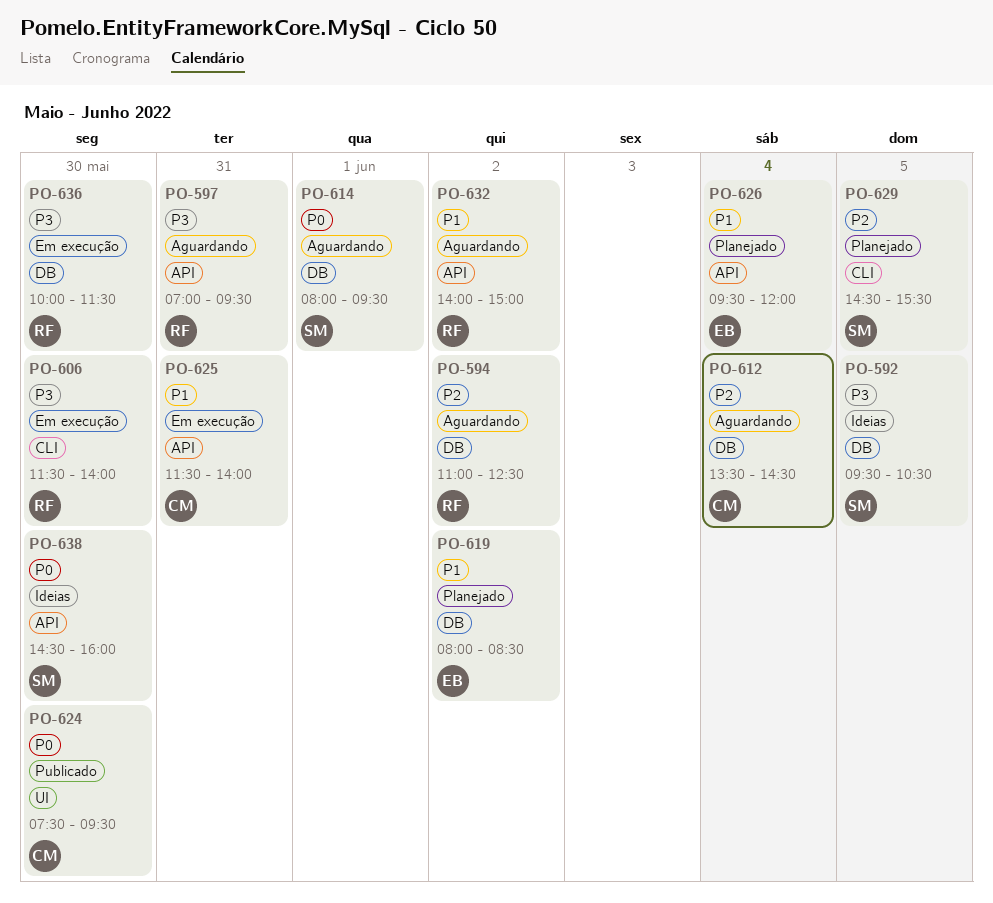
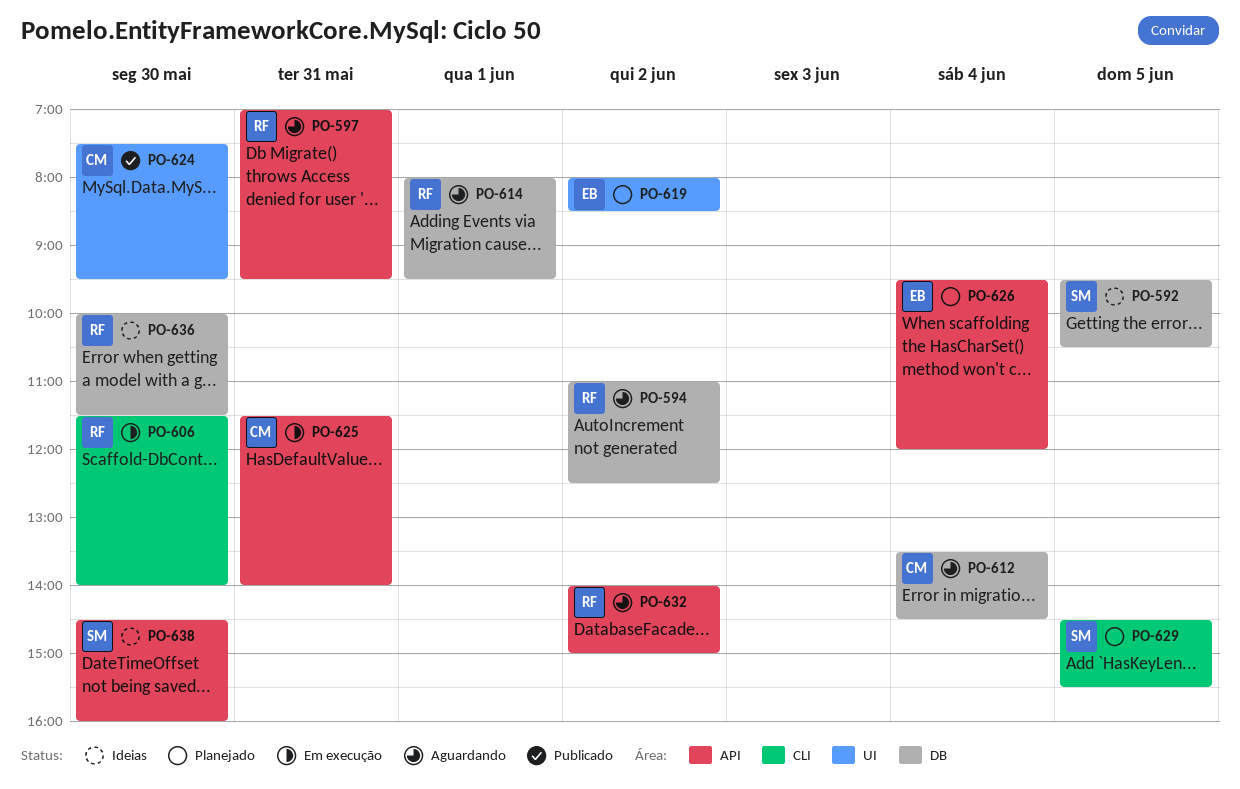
PO-614, owner: SM -> RF
PO-619, label: DB -> UI
PO-636, status: Em execução -> Ideias

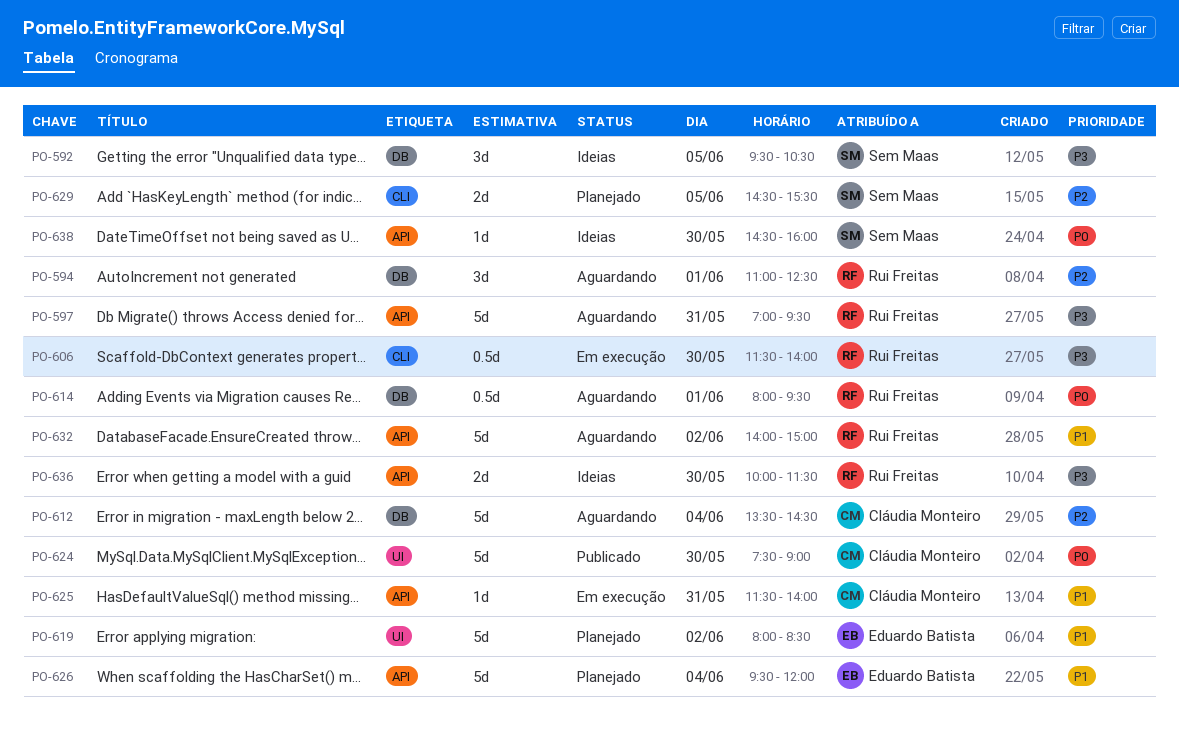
PO-594, day: Jun 2 -> Jun 1
PO-624, ends: 09:30 -> 09:00
PO-636, label: DB -> API

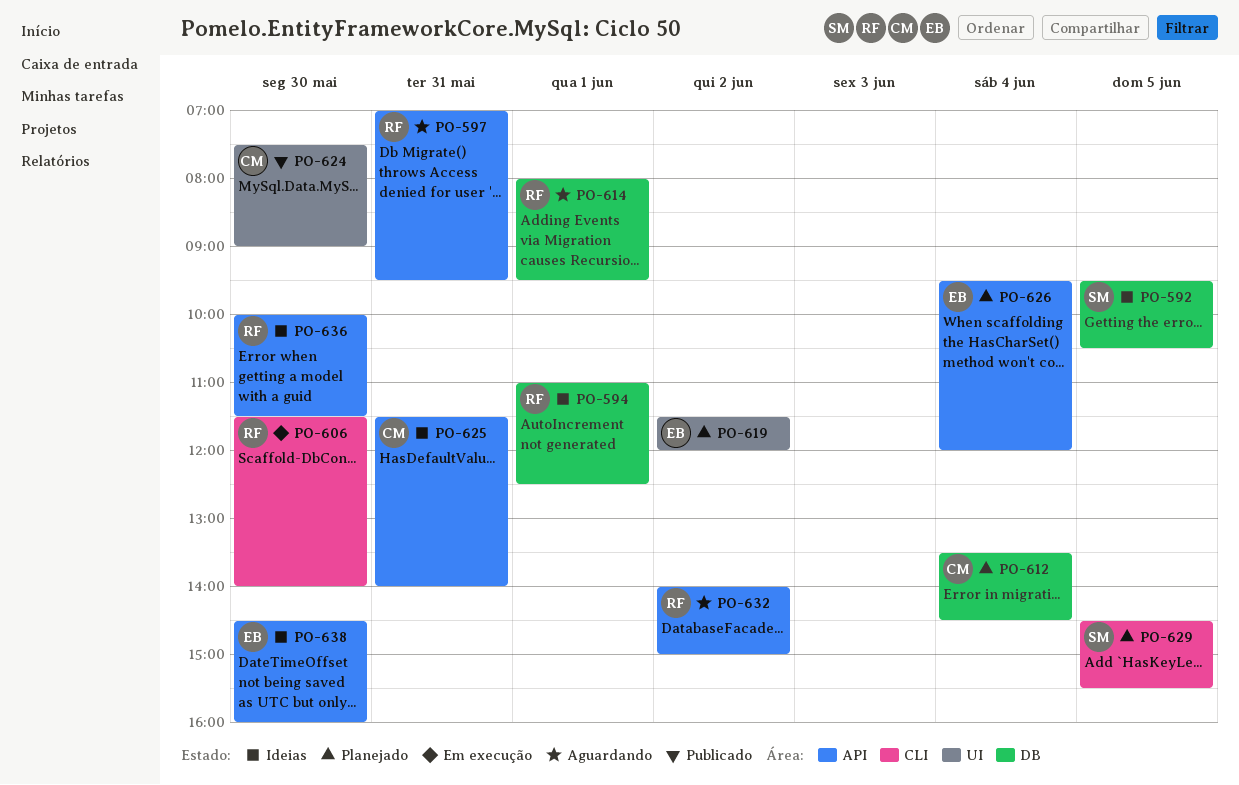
PO-594, status: Aguardando -> Ideias
PO-612, status: Aguardando -> Planejado
PO-619, begins: 08:00 -> 11:30
PO-619, ends: 08:30 -> 12:00
PO-625, status: Em execução -> Ideias
PO-638, owner: Sem Maas -> Eduardo Batista

